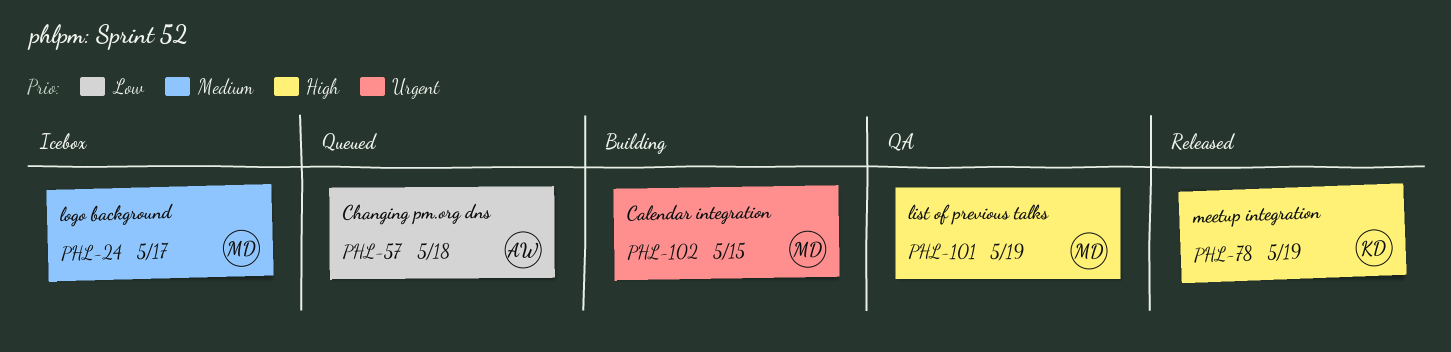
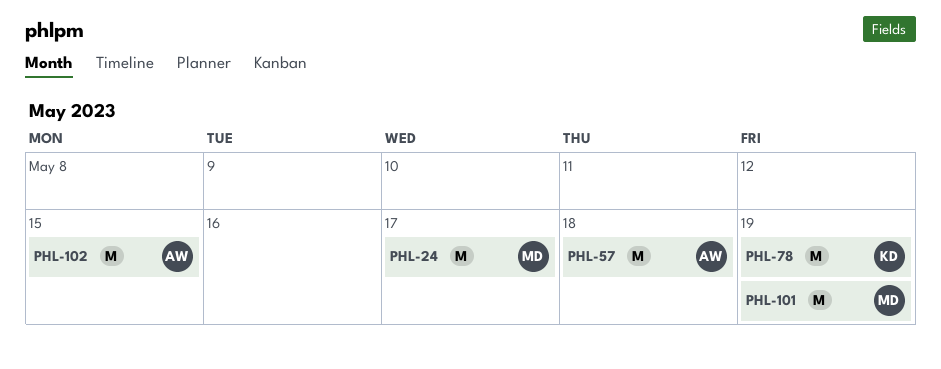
PHL-102, owner: MD -> AW

